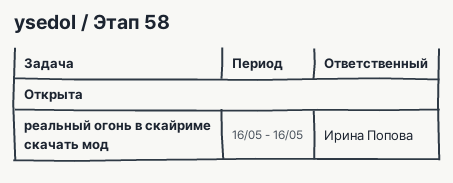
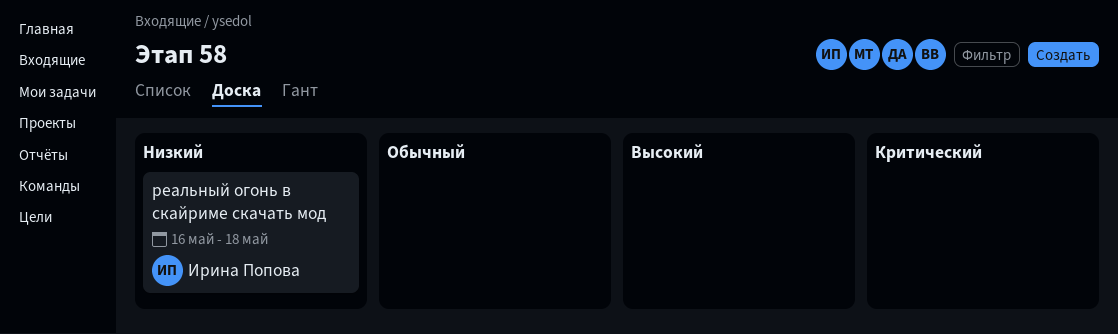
реальный огонь в скайриме скачать мод, due: May 16 -> May 18

